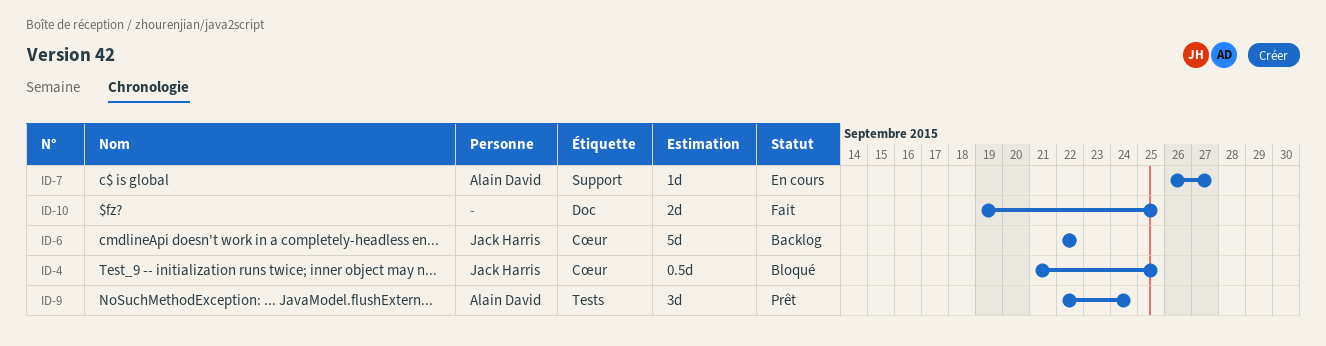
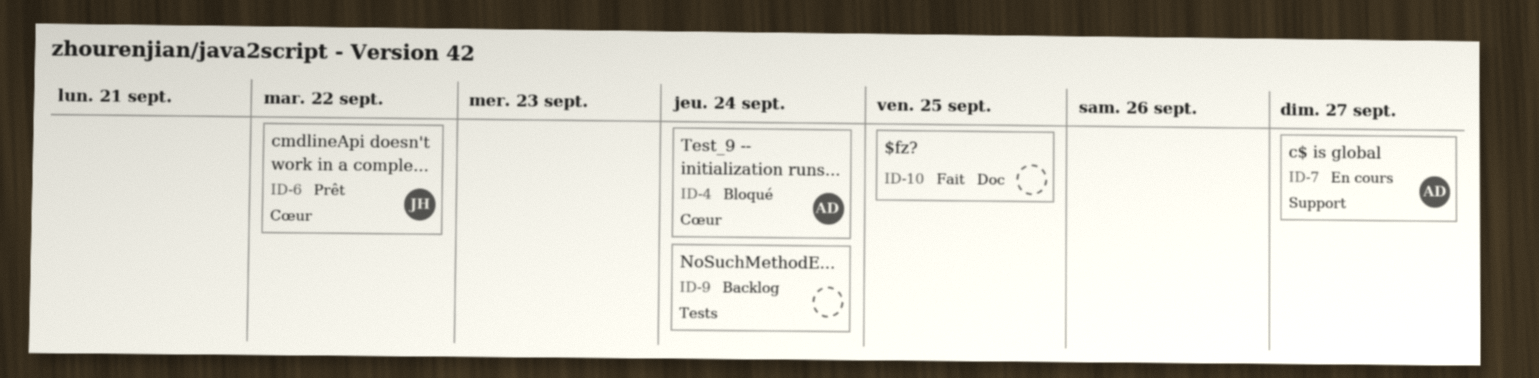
ID-4, owner: Jack Harris -> Alain David
ID-4, due: Sep 25 -> Sep 24
ID-6, status: Backlog -> Prêt
ID-9, status: Prêt -> Backlog
ID-9, owner: Alain David -> none

